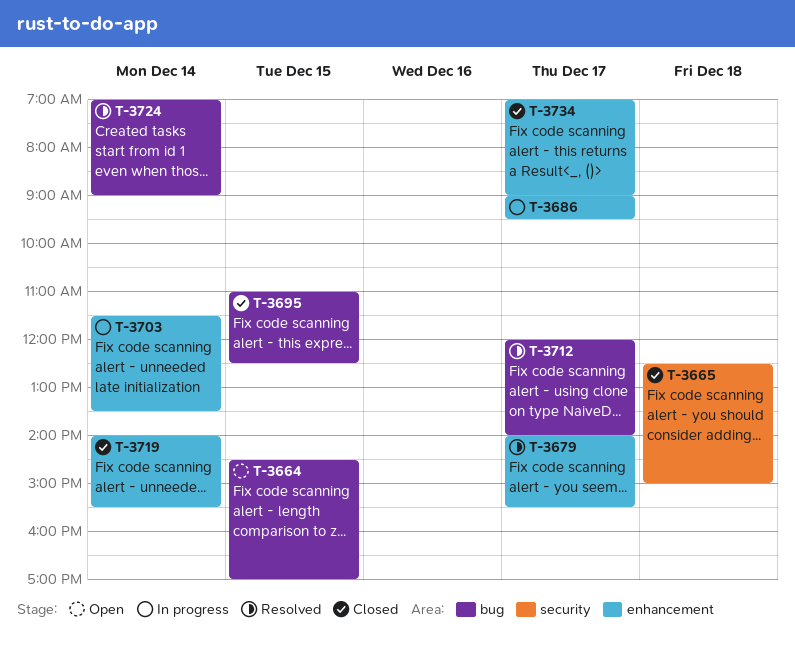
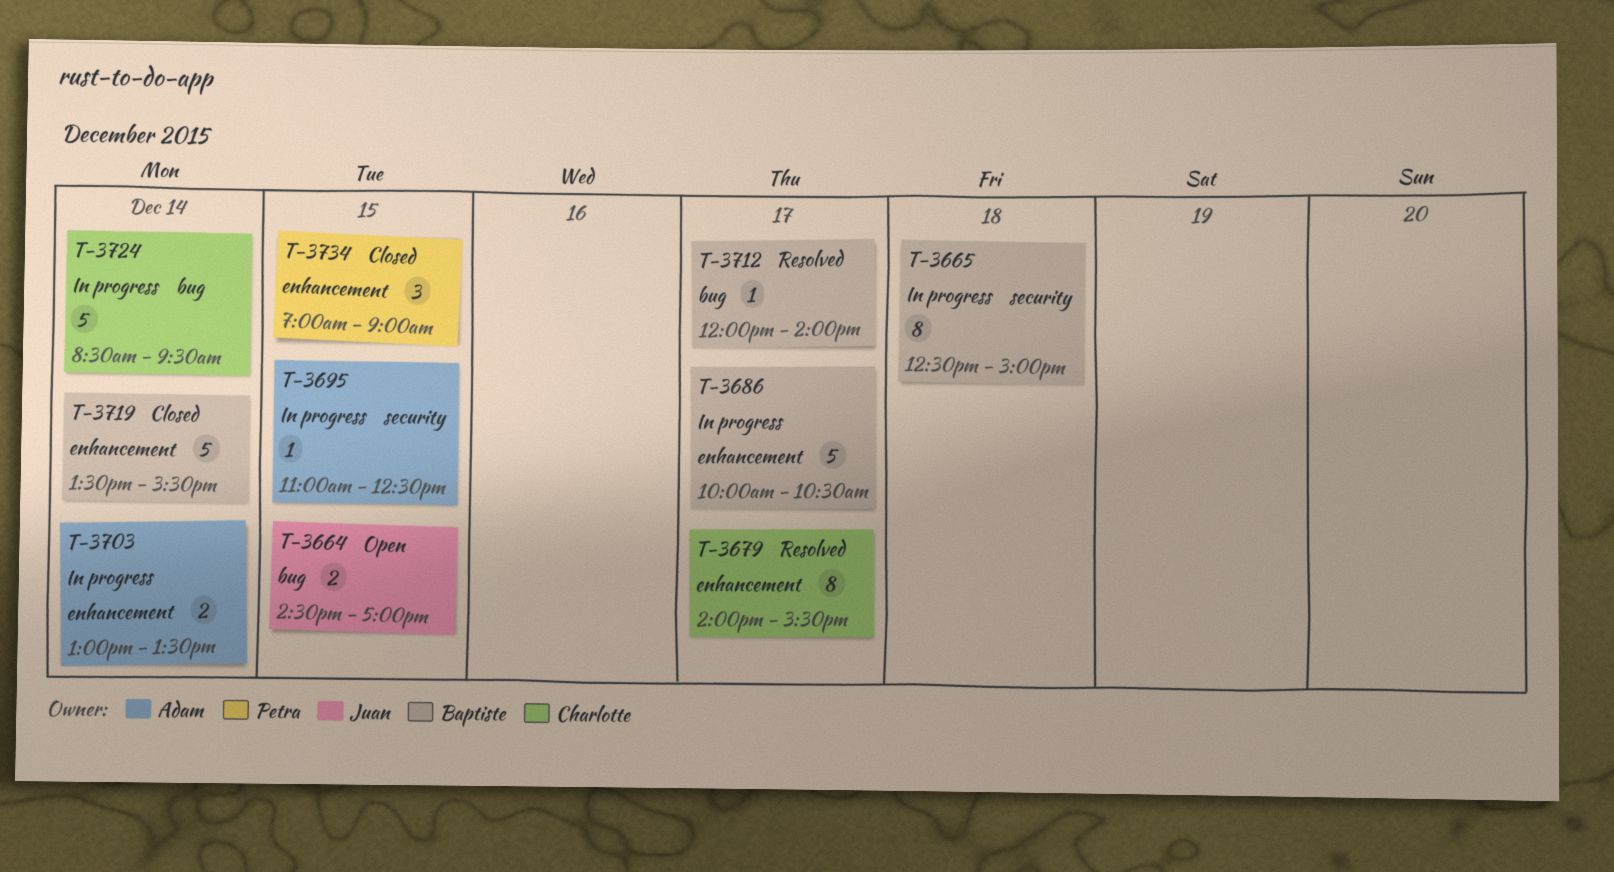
T-3665, status: Closed -> In progress
T-3686, begins: 09:00 -> 10:00
T-3686, ends: 09:30 -> 10:30
T-3695, status: Closed -> In progress
T-3695, label: bug -> security
T-3703, begins: 11:30 -> 13:00
T-3719, begins: 14:00 -> 13:30
T-3724, status: Resolved -> In progress
T-3724, begins: 07:00 -> 08:30
T-3724, ends: 09:00 -> 09:30
T-3734, day: Dec 17 -> Dec 15

